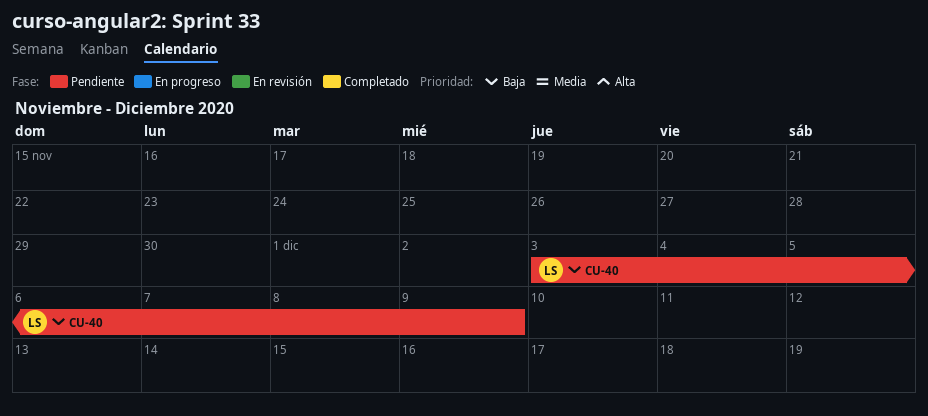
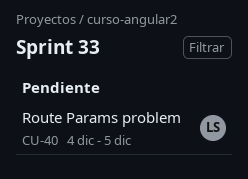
CU-40, start: Dec 3 -> Dec 4
CU-40, due: Dec 9 -> Dec 5

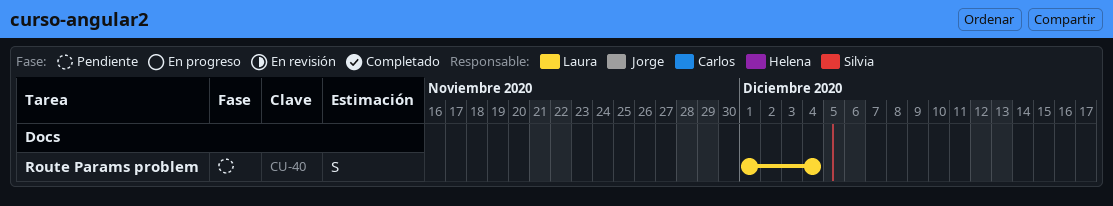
CU-40, start: Dec 4 -> Dec 1
CU-40, due: Dec 5 -> Dec 4

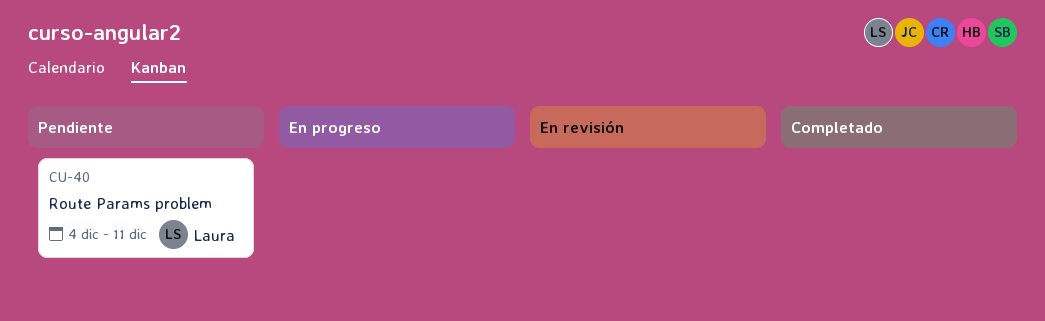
CU-40, start: Dec 1 -> Dec 4
CU-40, due: Dec 4 -> Dec 11

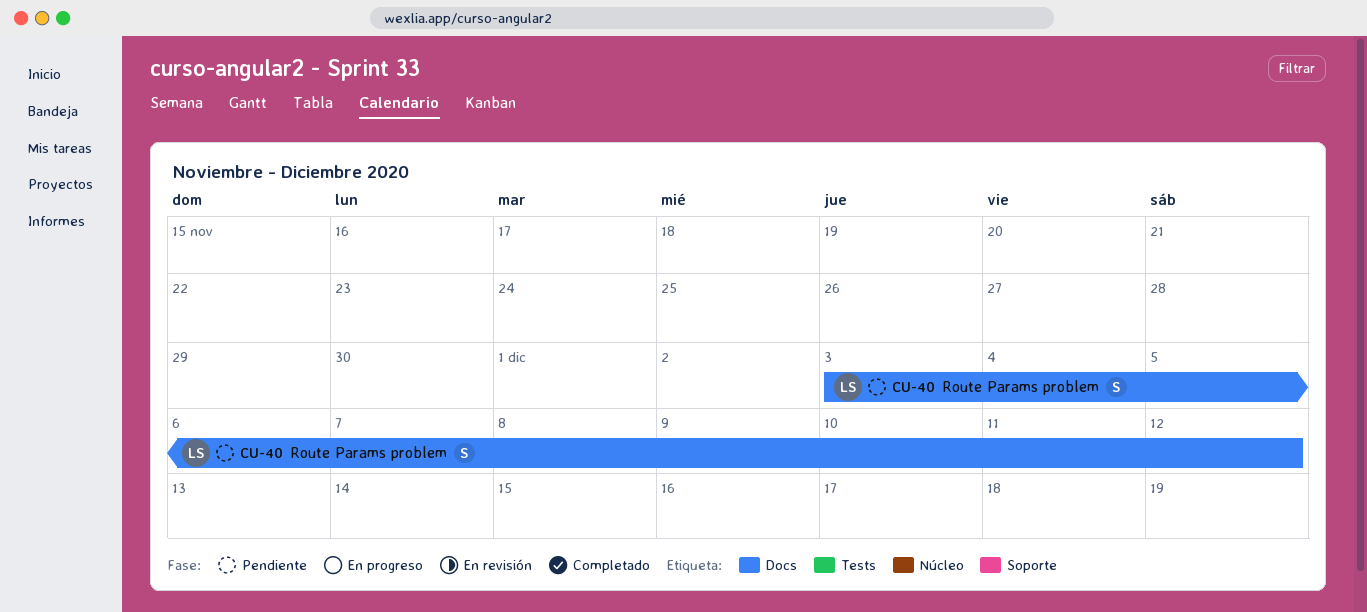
CU-40, start: Dec 4 -> Dec 3
CU-40, due: Dec 11 -> Dec 12

